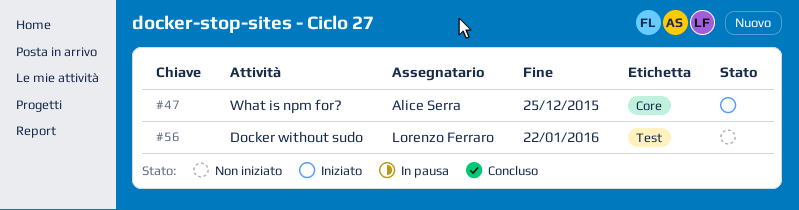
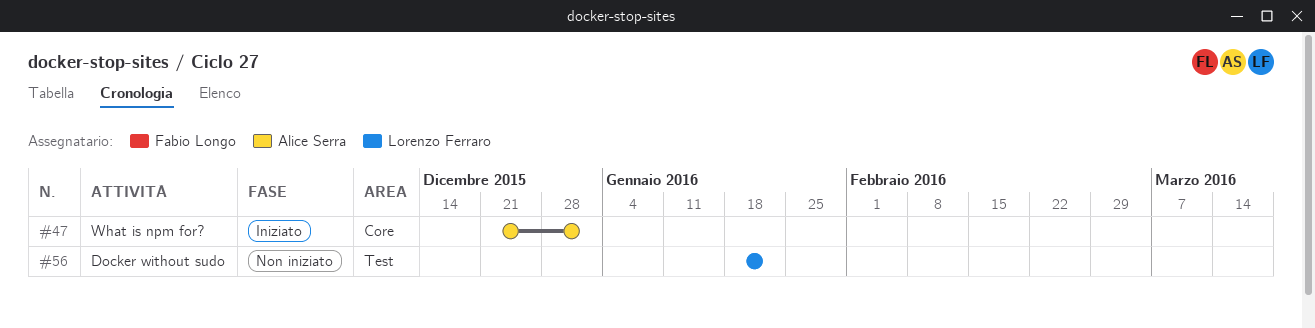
#47, due: Dec 25 -> Jan 1

